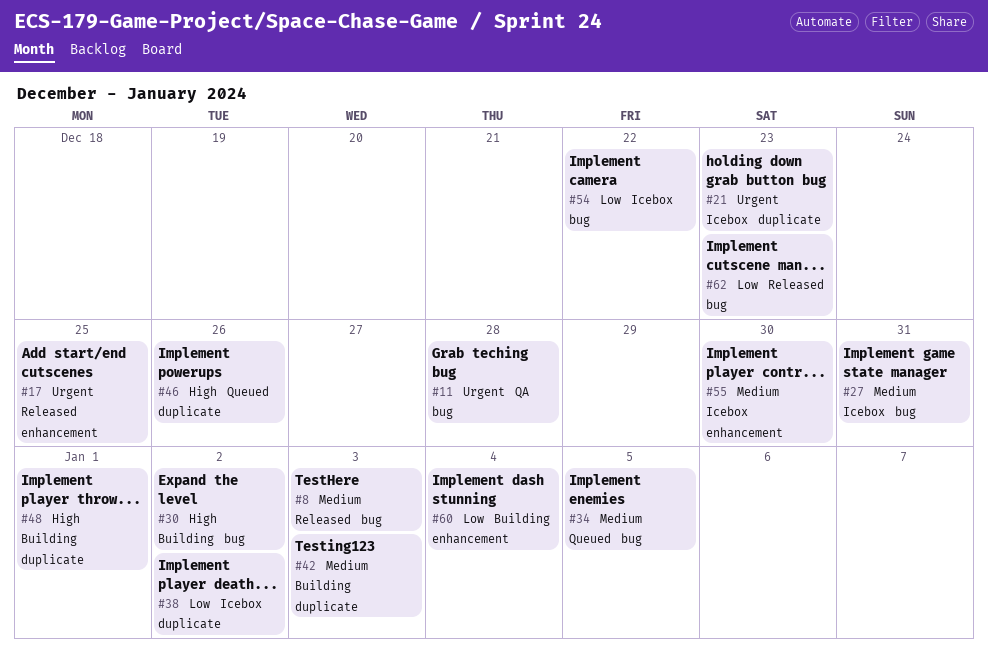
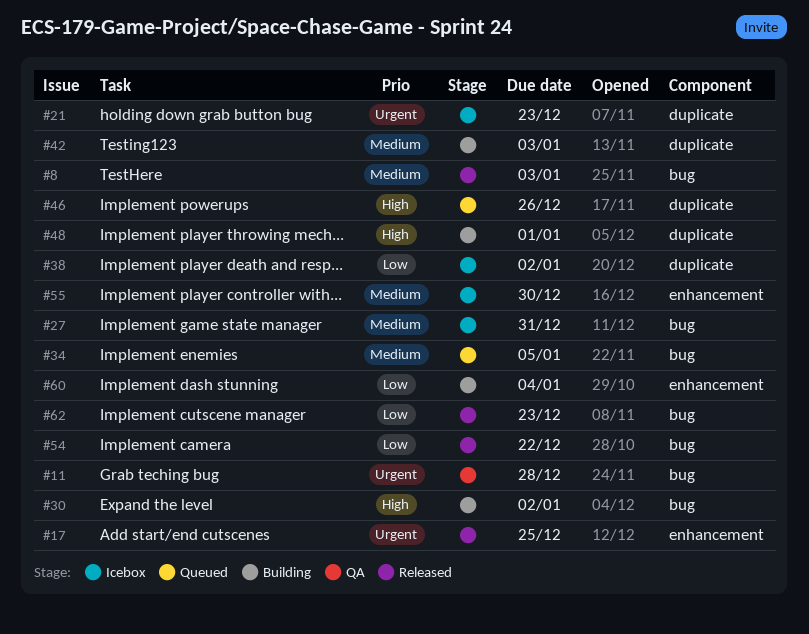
#54, status: Icebox -> Released

